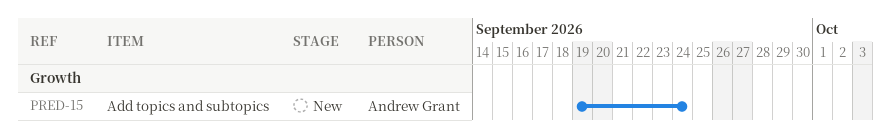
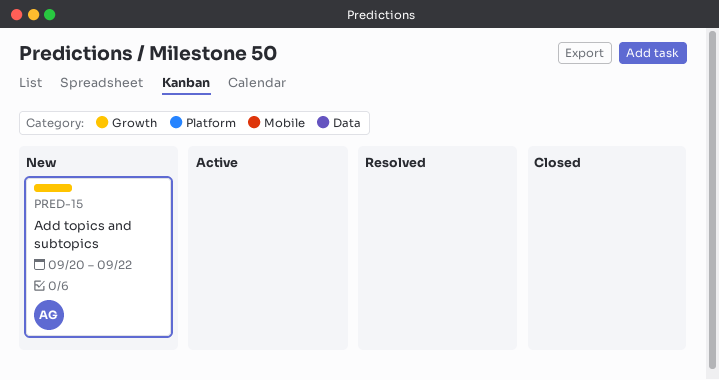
PRED-15, start: Sep 19 -> Sep 20
PRED-15, due: Sep 24 -> Sep 22

